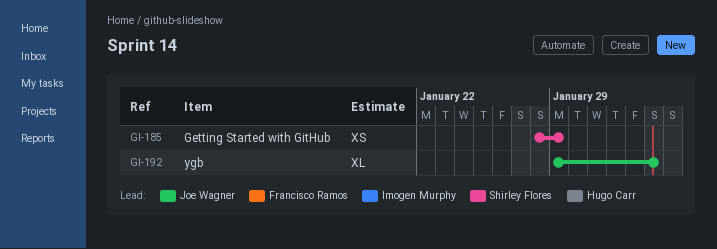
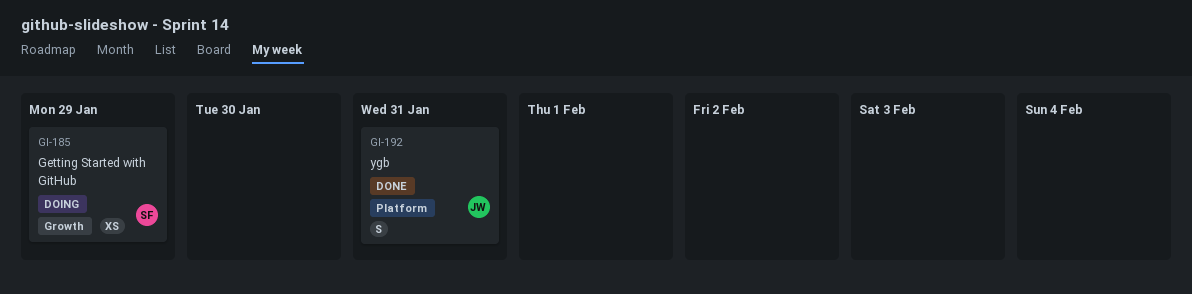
GI-192, estimate: XL -> S
GI-192, due: Feb 3 -> Jan 31

